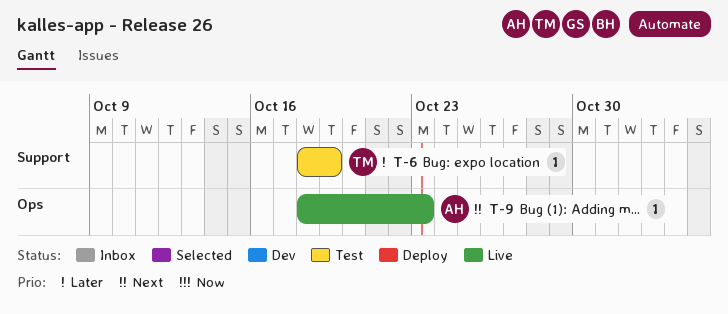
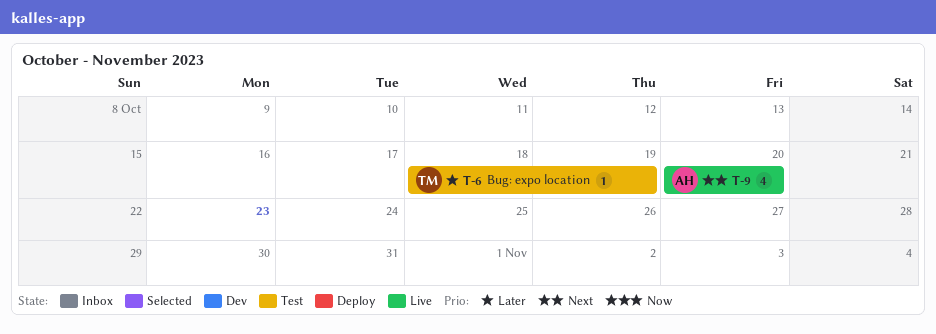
T-9, estimate: 1 -> 4
T-9, start: Oct 18 -> Oct 20
T-9, due: Oct 23 -> Oct 20

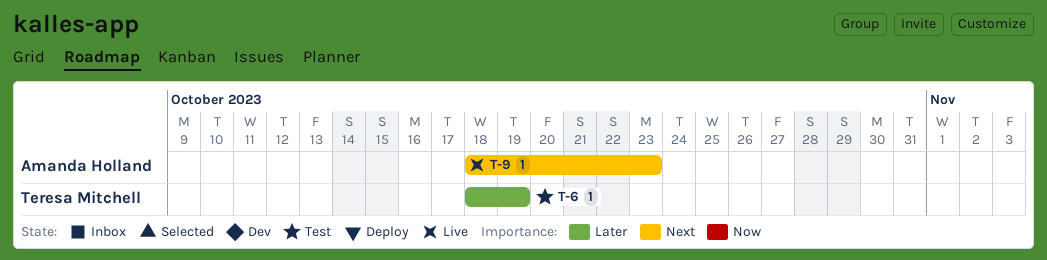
T-9, estimate: 4 -> 1
T-9, start: Oct 20 -> Oct 18
T-9, due: Oct 20 -> Oct 23

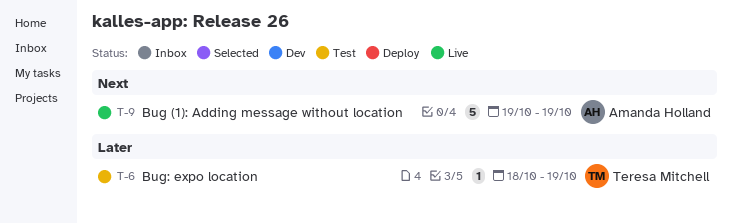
T-9, estimate: 1 -> 5
T-9, start: Oct 18 -> Oct 19
T-9, due: Oct 23 -> Oct 19

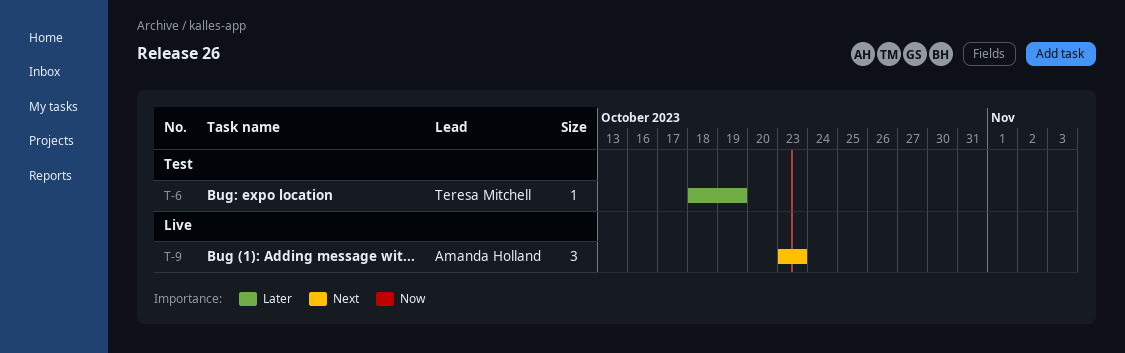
T-9, estimate: 5 -> 3
T-9, start: Oct 19 -> Oct 23
T-9, due: Oct 19 -> Oct 23

